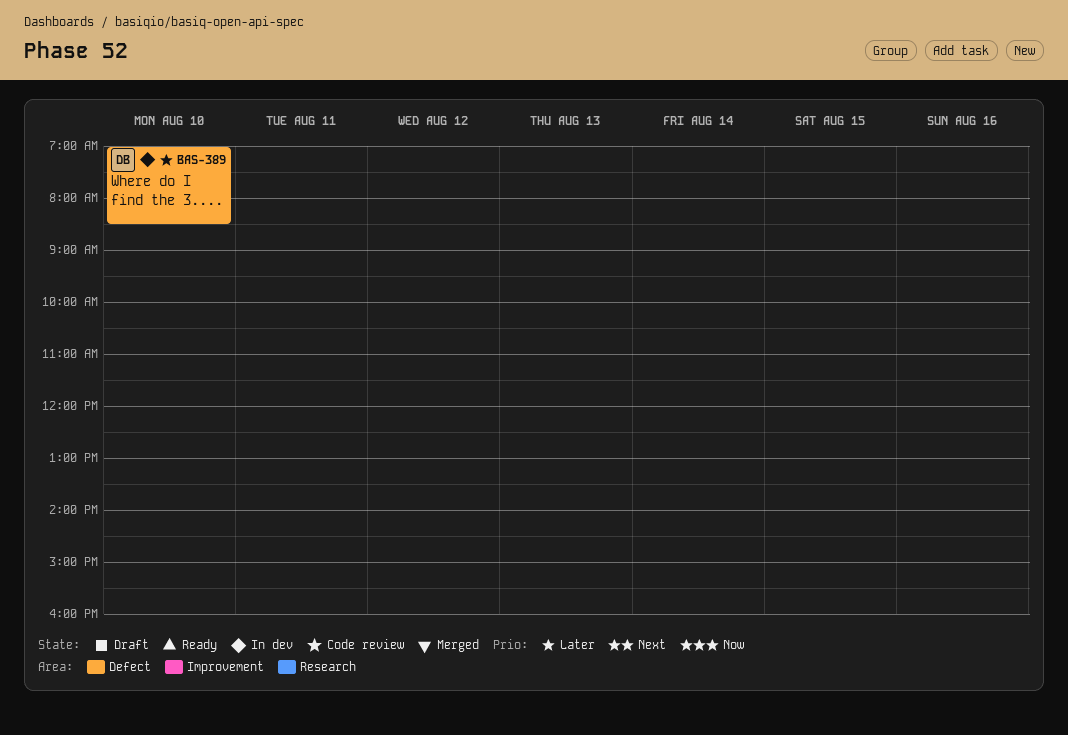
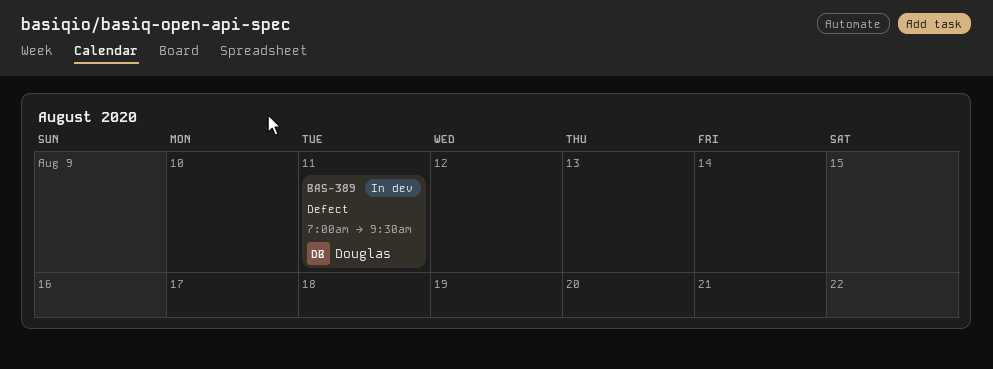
BAS-389, day: Aug 10 -> Aug 11
BAS-389, ends: 08:30 -> 09:30

